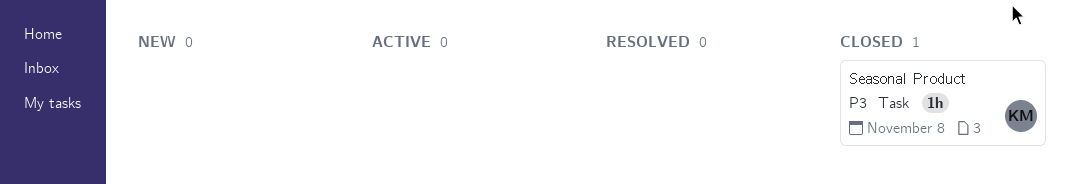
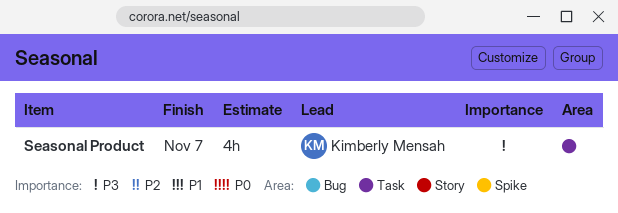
Seasonal Product, estimate: 1h -> 4h
Seasonal Product, due: Nov 8 -> Nov 7

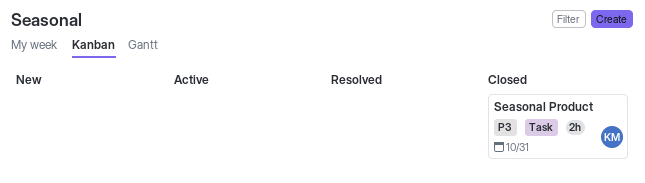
Seasonal Product, estimate: 4h -> 2h
Seasonal Product, due: Nov 7 -> Oct 31

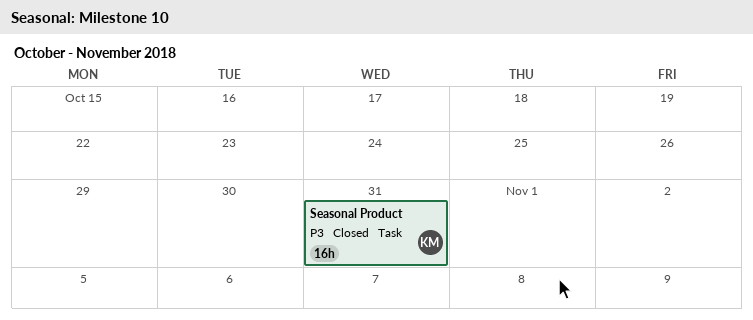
Seasonal Product, estimate: 2h -> 16h

